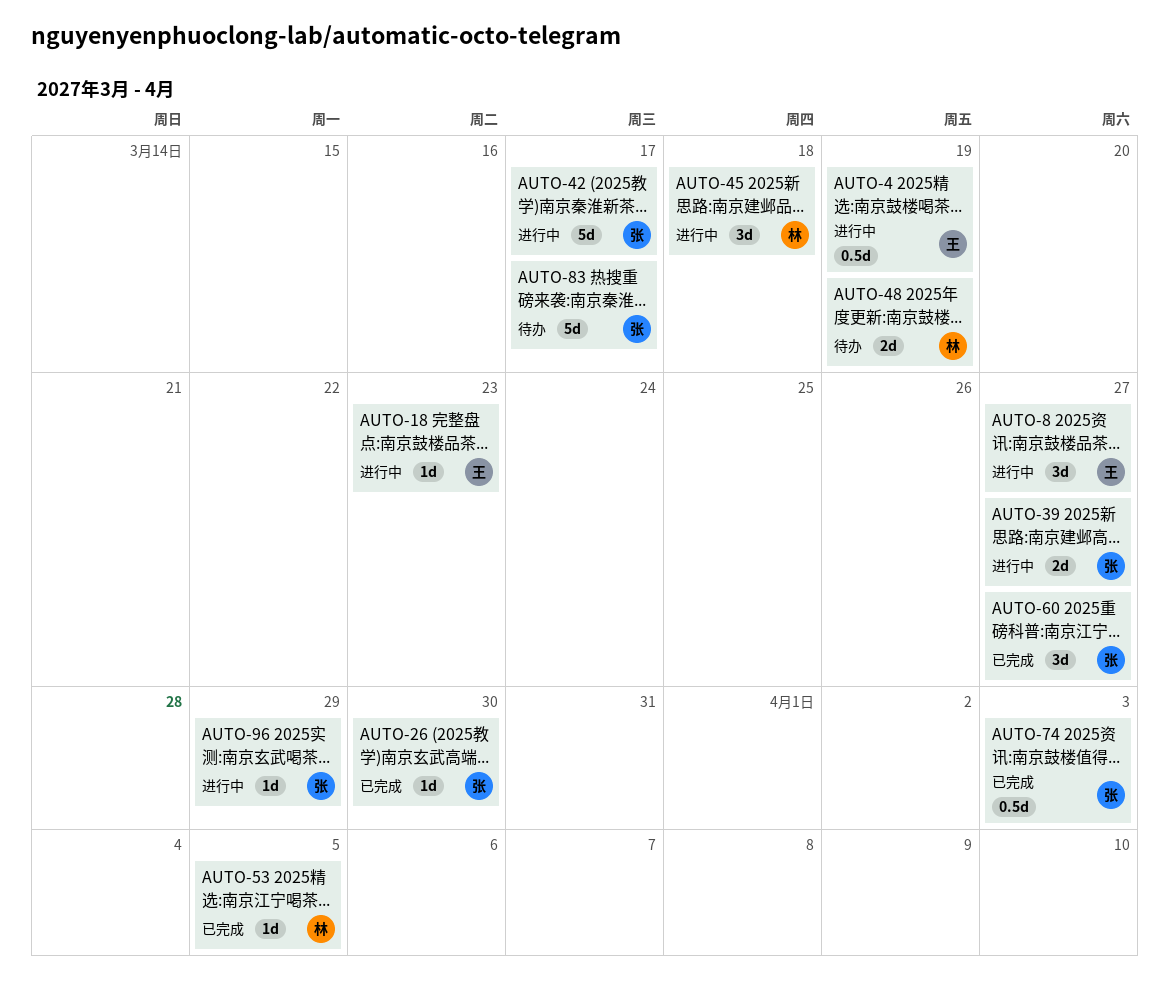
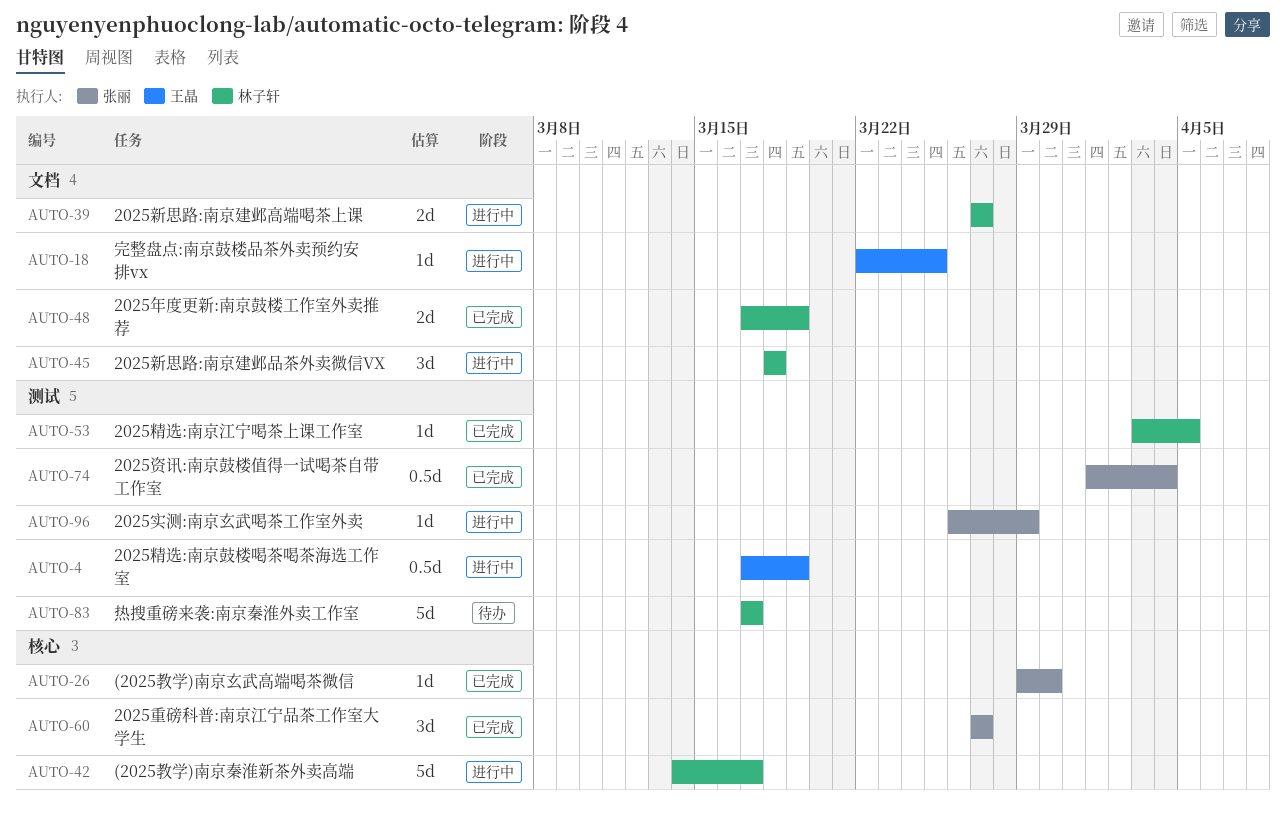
AUTO-8: present -> none
AUTO-18, due: Mar 23 -> Mar 25
AUTO-39, owner: 张丽 -> 林子轩
AUTO-42, owner: 张丽 -> 林子轩
AUTO-48, status: 待办 -> 已完成
AUTO-74, due: Apr 3 -> Apr 4
AUTO-83, owner: 张丽 -> 林子轩

